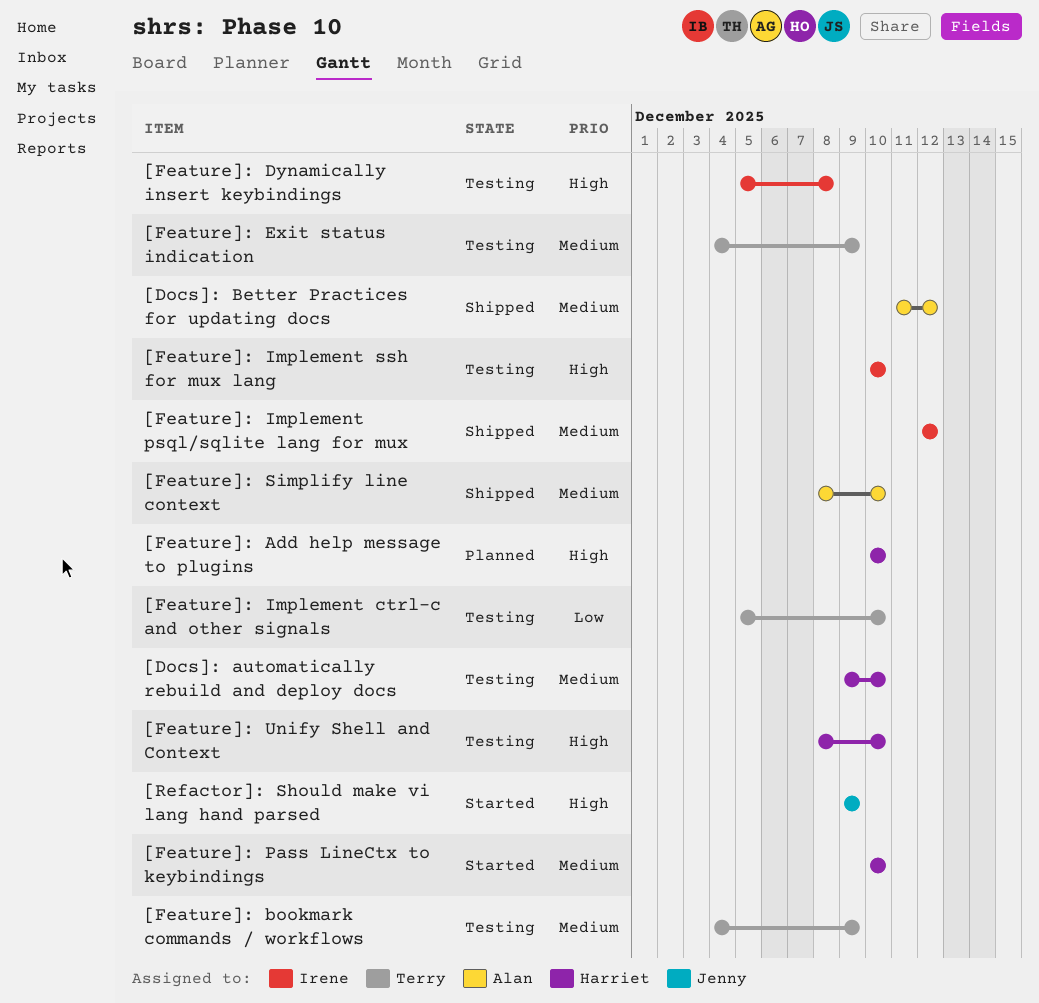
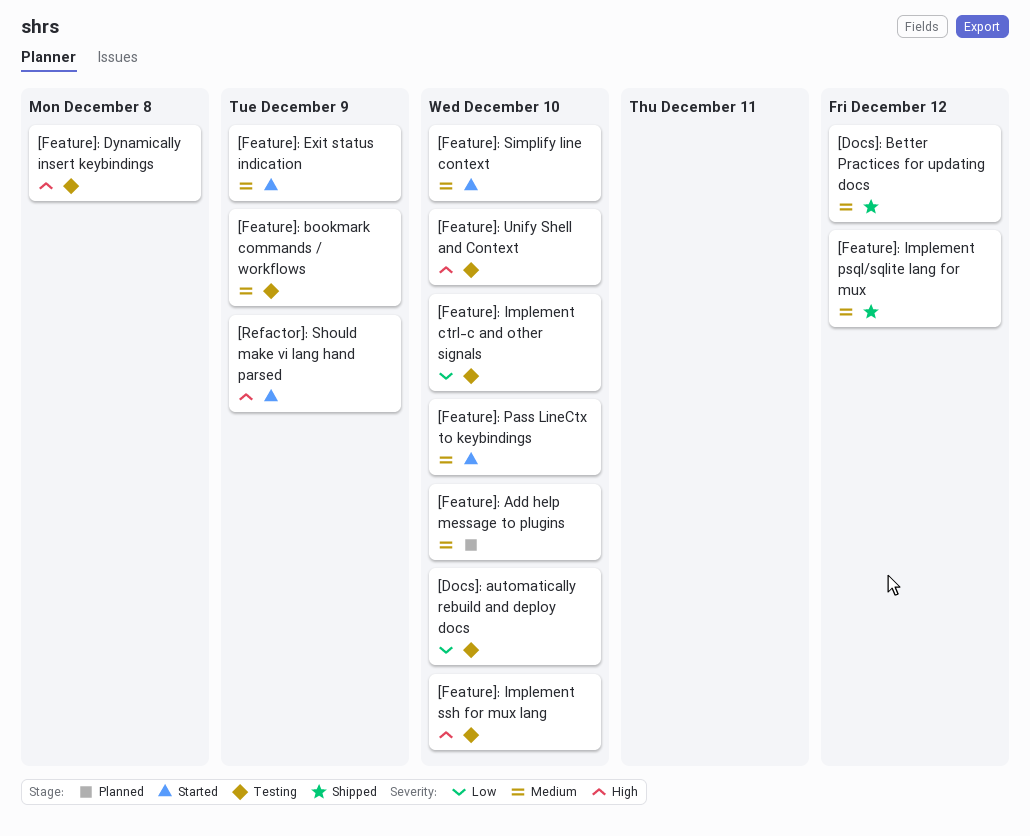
[Docs]: automatically rebuild and deploy docs, priority: Medium -> Low
[Feature]: Add help message to plugins, priority: High -> Medium
[Feature]: Exit status indication, status: Testing -> Started
[Feature]: Simplify line context, status: Shipped -> Started

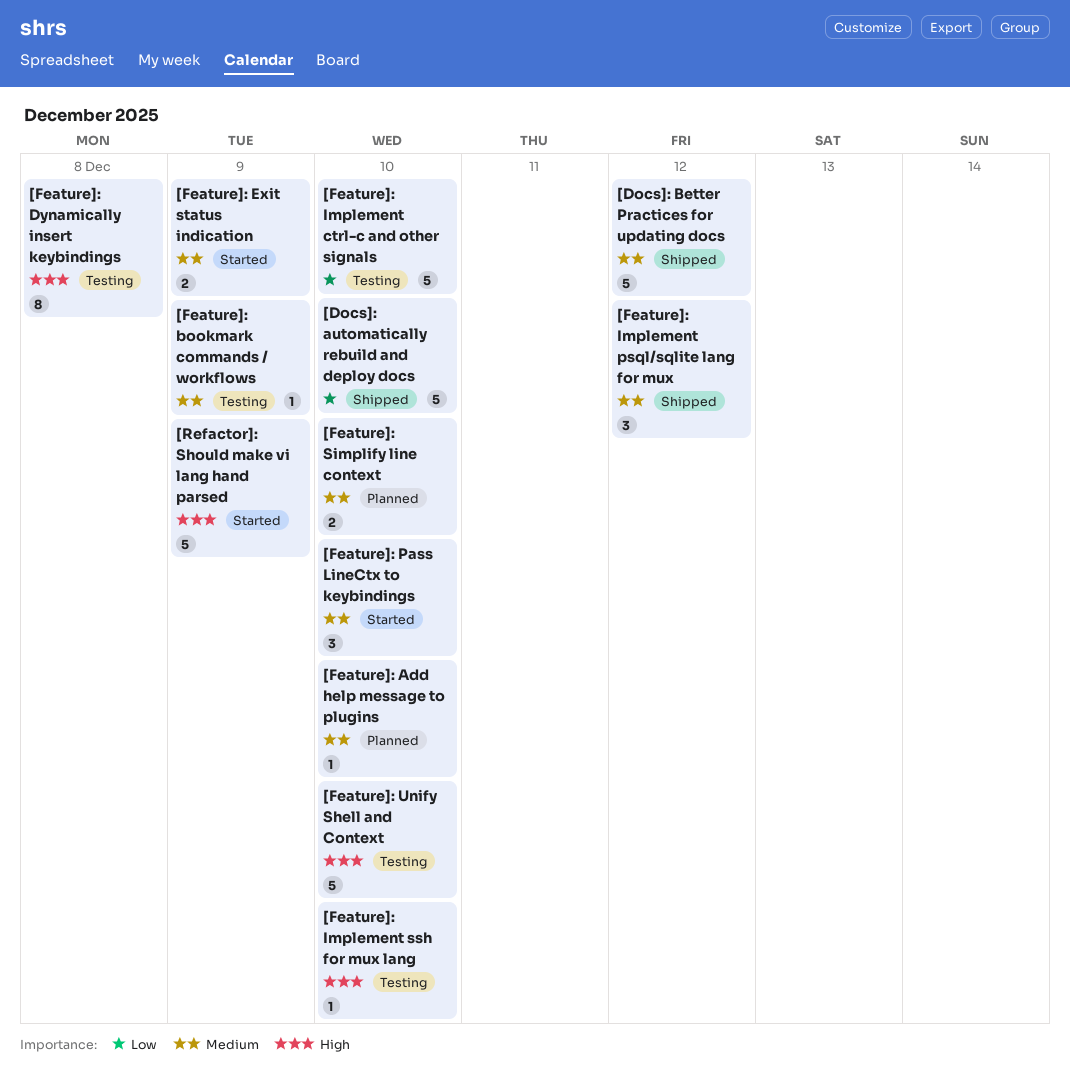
[Docs]: automatically rebuild and deploy docs, status: Testing -> Shipped
[Feature]: Simplify line context, status: Started -> Planned

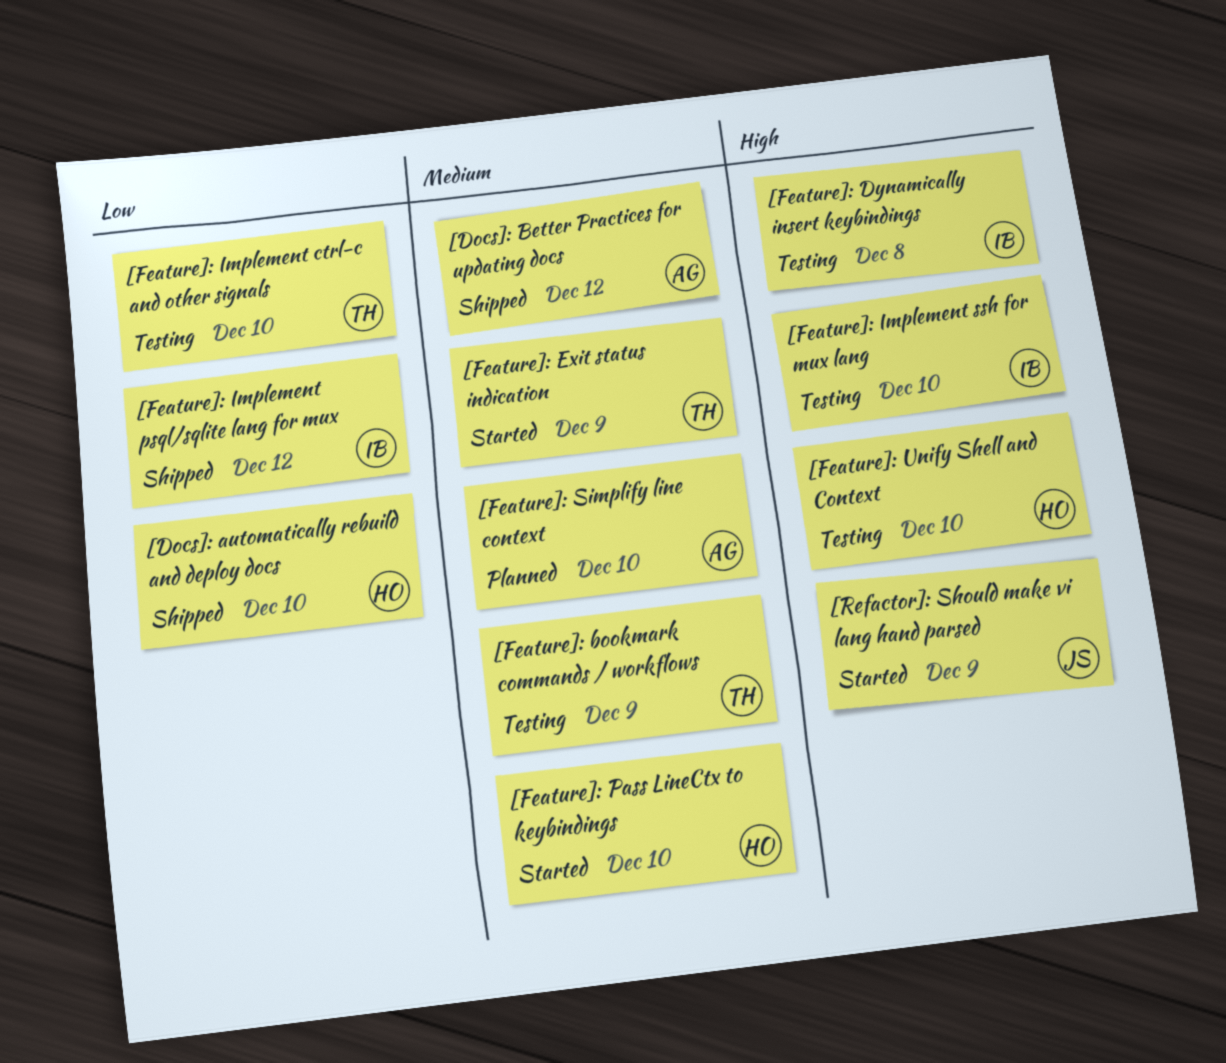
[Feature]: Add help message to plugins: present -> none
[Feature]: Implement psql/sqlite lang for mux, priority: Medium -> Low

